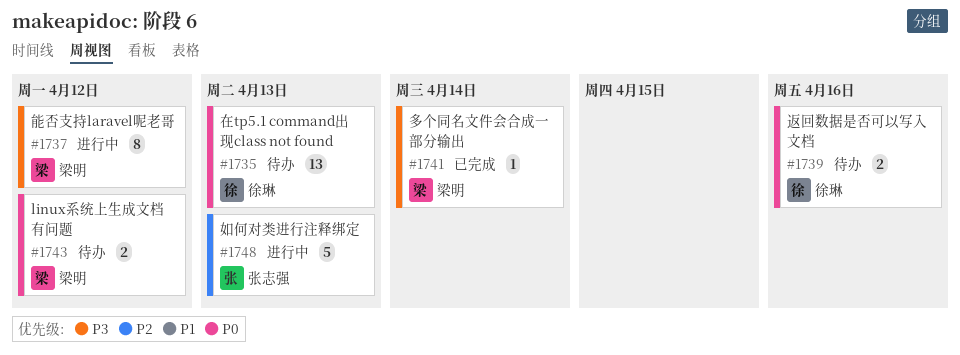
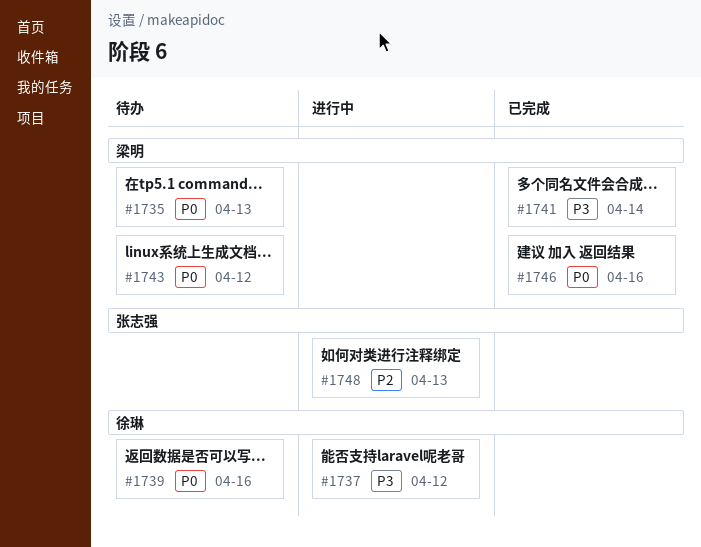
#1735, owner: 徐琳 -> 梁明
#1737, owner: 梁明 -> 徐琳
#1746: none -> present

